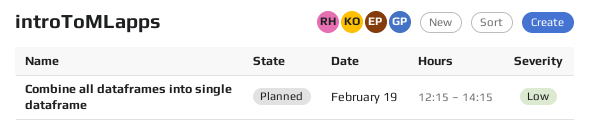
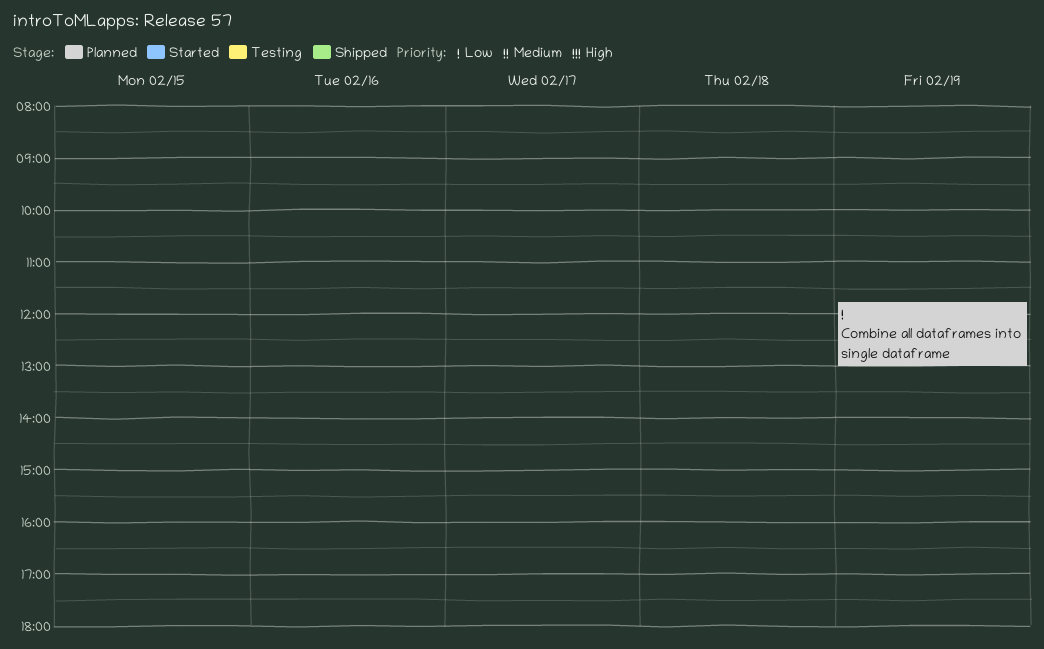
Combine all dataframes into single dataframe, begins: 12:15 -> 11:45
Combine all dataframes into single dataframe, ends: 14:15 -> 13:00

